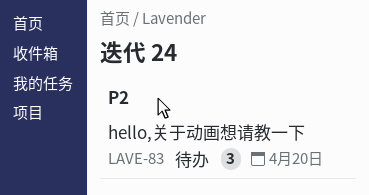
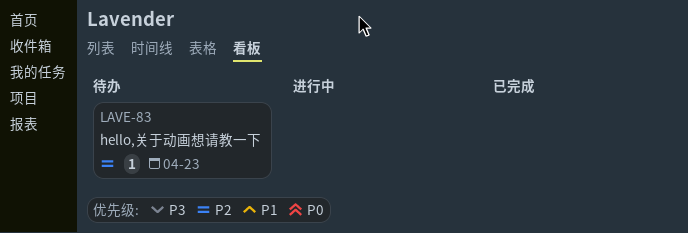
LAVE-83, estimate: 3 -> 1
LAVE-83, due: Apr 20 -> Apr 23

